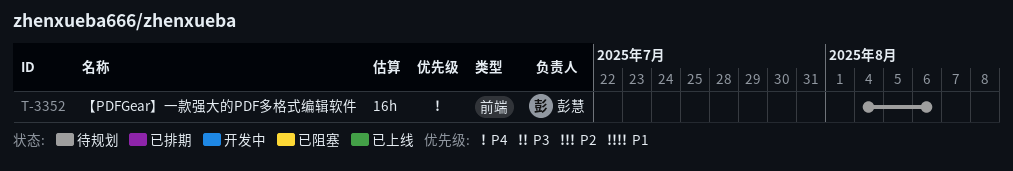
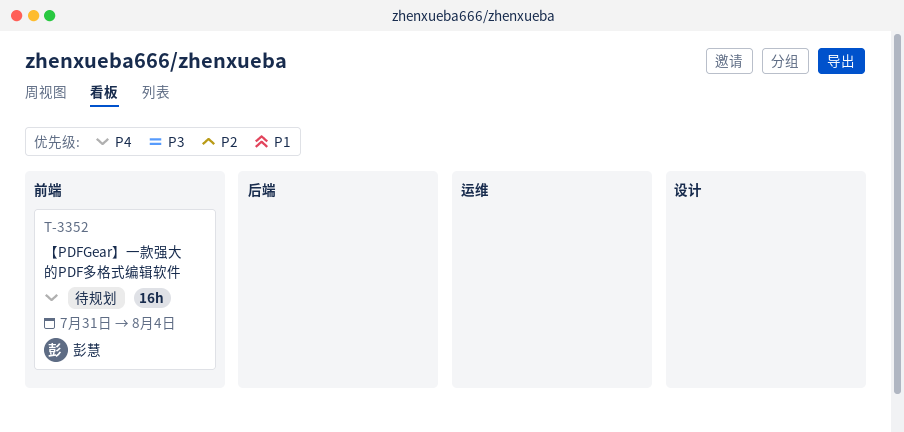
T-3352, start: Aug 4 -> Jul 31
T-3352, due: Aug 6 -> Aug 4

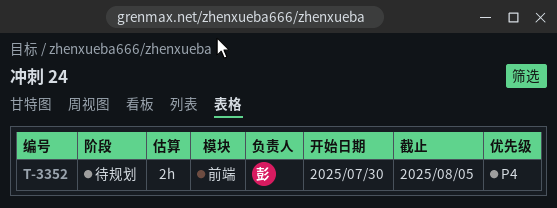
T-3352, estimate: 16h -> 2h
T-3352, start: Jul 31 -> Jul 30
T-3352, due: Aug 4 -> Aug 5

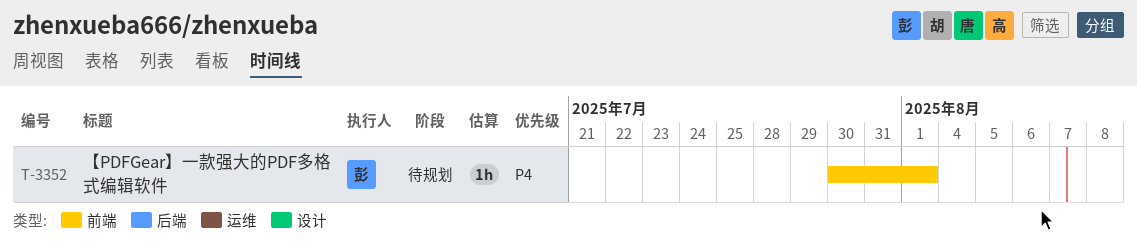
T-3352, estimate: 2h -> 1h
T-3352, due: Aug 5 -> Aug 1

